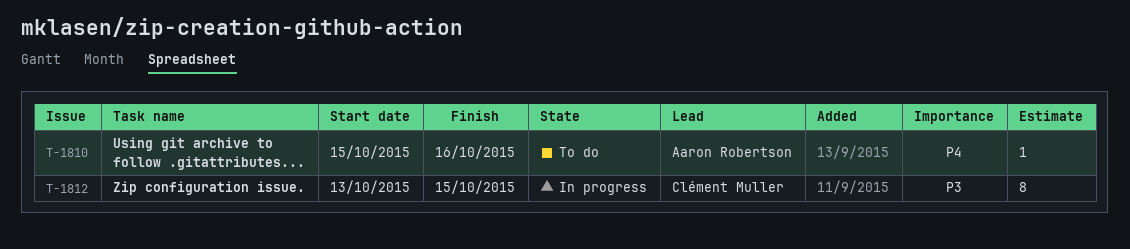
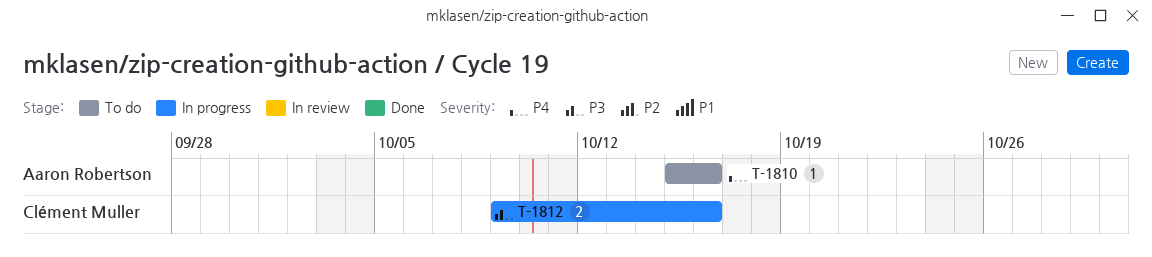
T-1812, estimate: 8 -> 2
T-1812, start: Oct 13 -> Oct 9
T-1812, due: Oct 15 -> Oct 16

